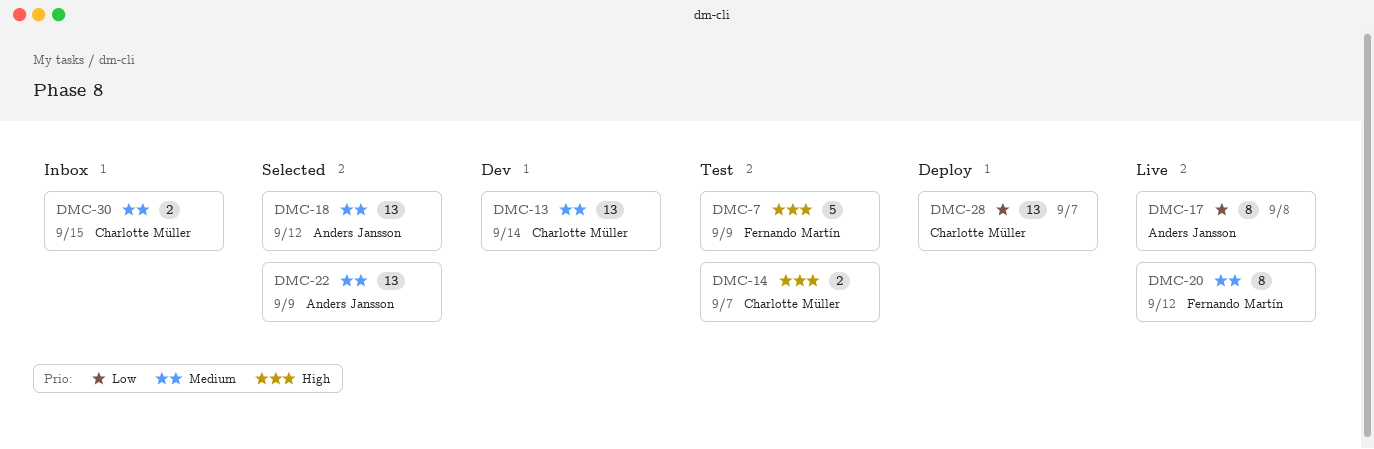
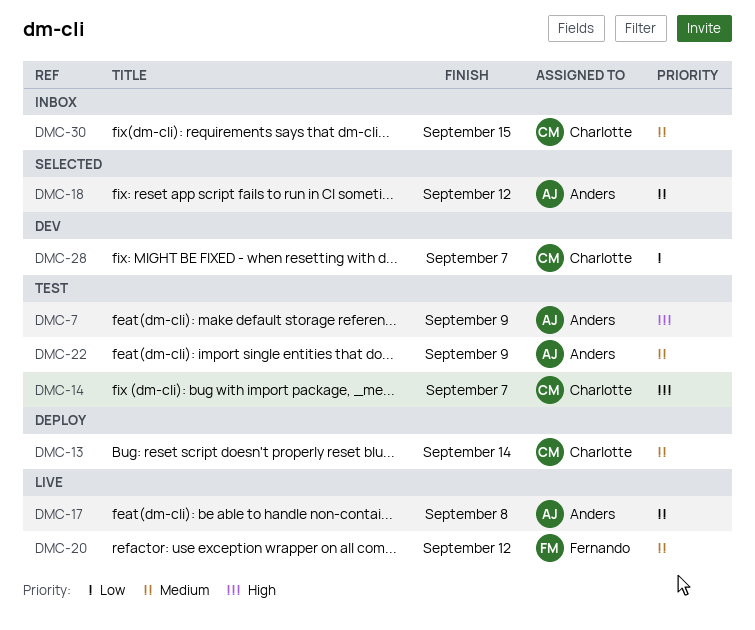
DMC-7, owner: Fernando Martín -> Anders Jansson
DMC-13, status: Dev -> Deploy
DMC-17, priority: Low -> Medium
DMC-22, status: Selected -> Test
DMC-28, status: Deploy -> Dev

